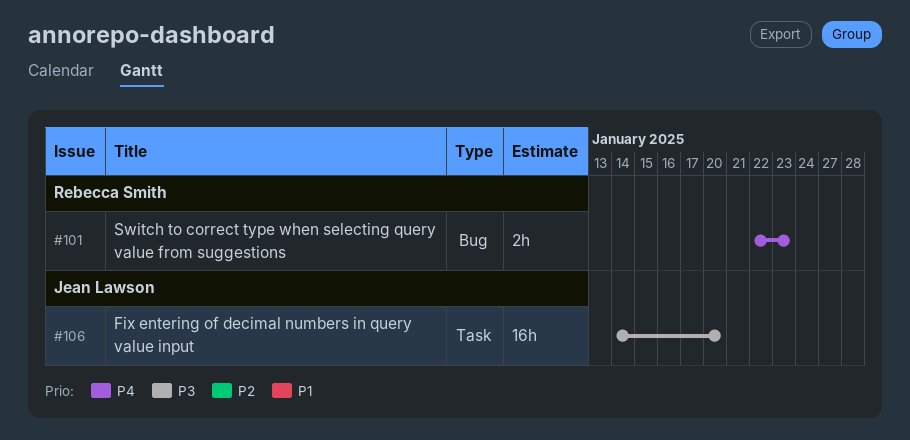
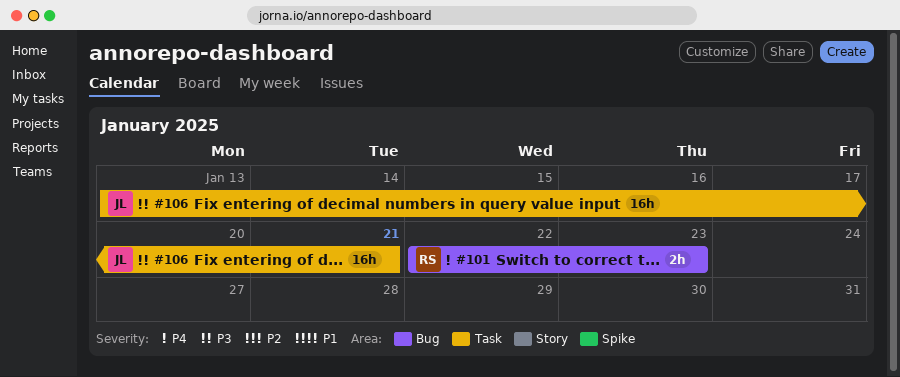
#106, start: Jan 14 -> Jan 13
#106, due: Jan 20 -> Jan 21

